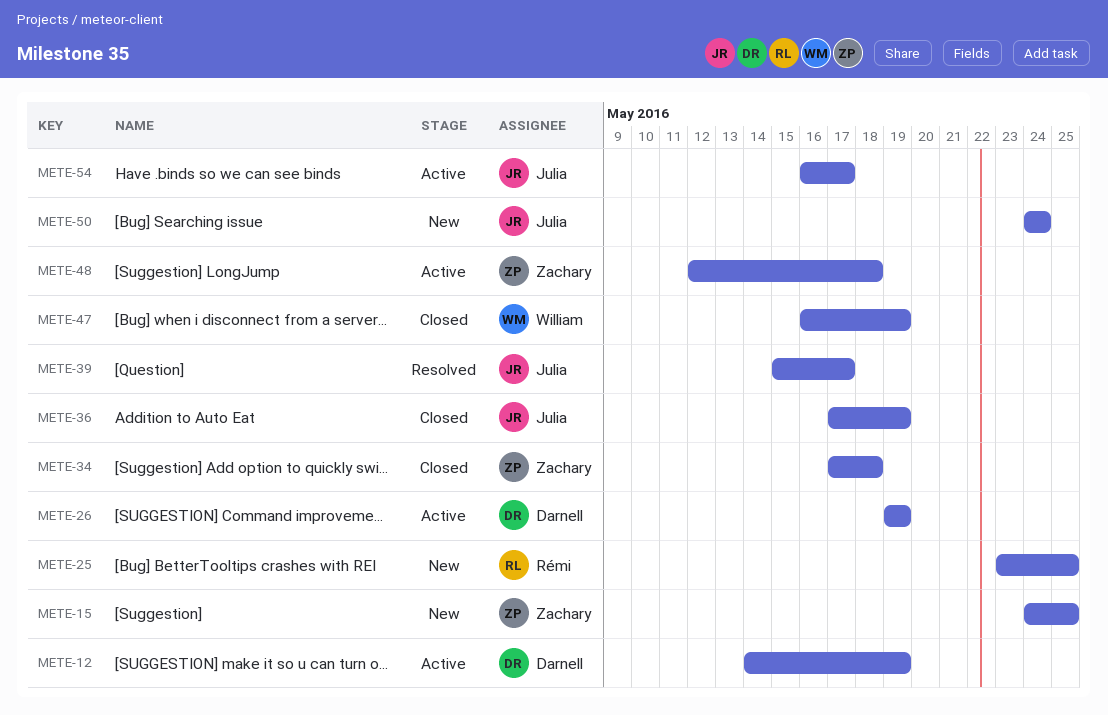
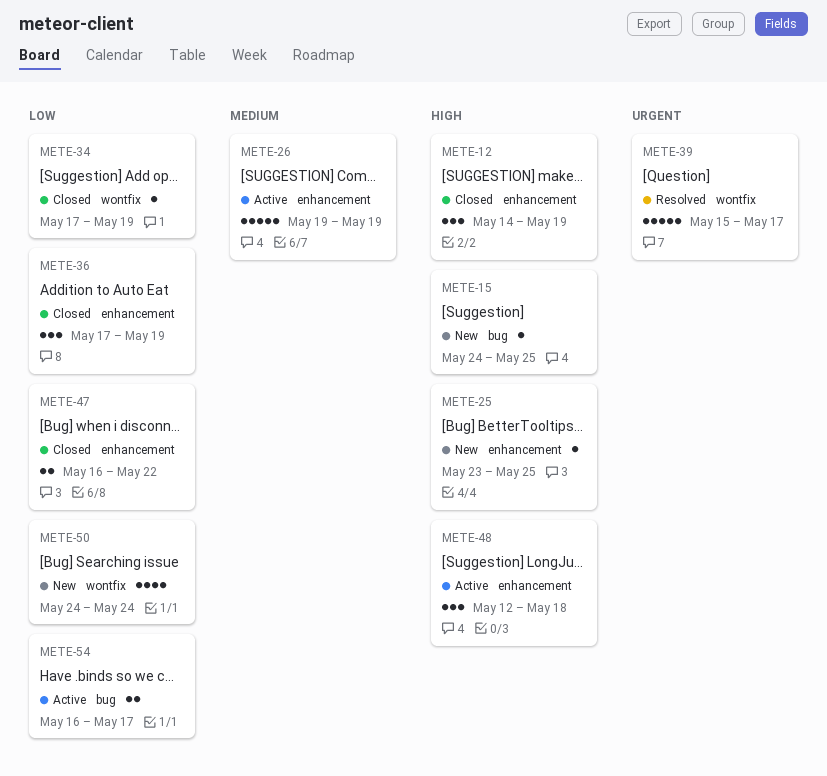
METE-12, status: Active -> Closed
METE-34, due: May 18 -> May 19
METE-47, due: May 19 -> May 22

